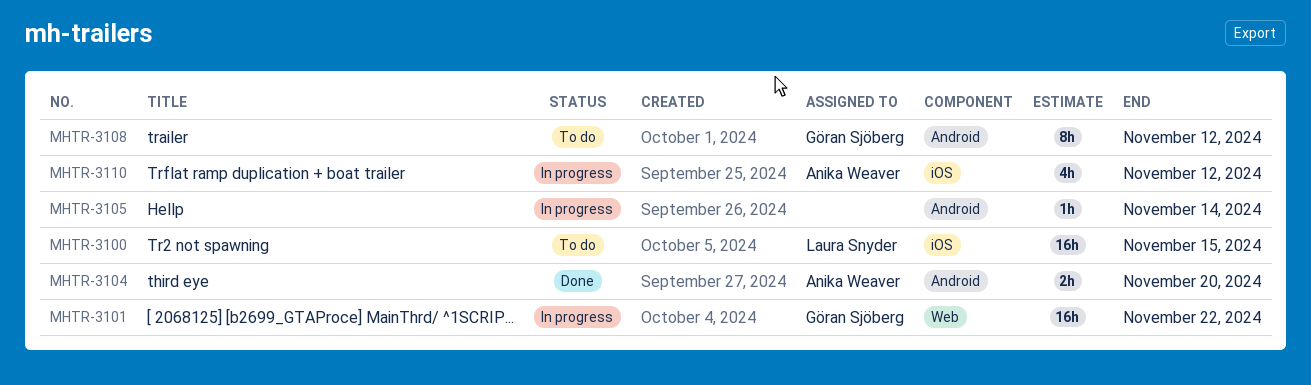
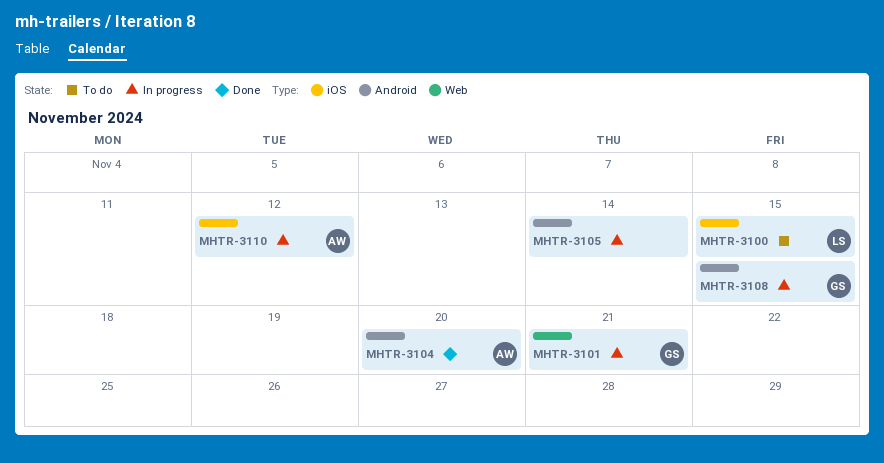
MHTR-3101, due: Nov 22 -> Nov 21
MHTR-3108, status: To do -> In progress
MHTR-3108, due: Nov 12 -> Nov 15

